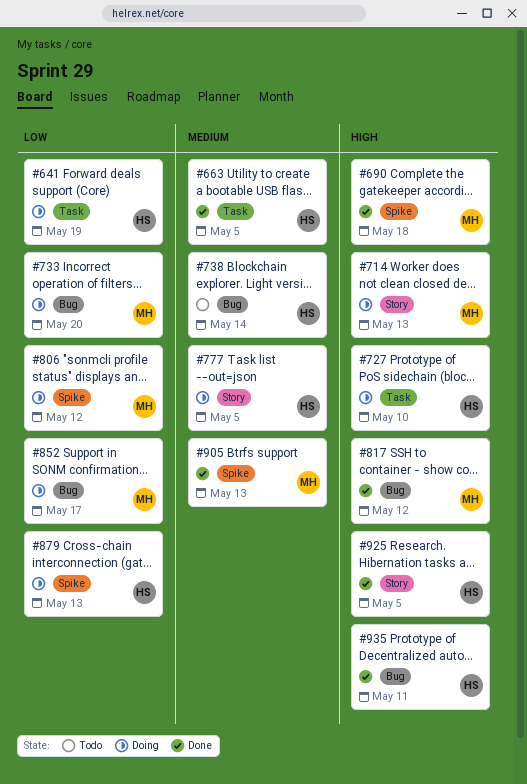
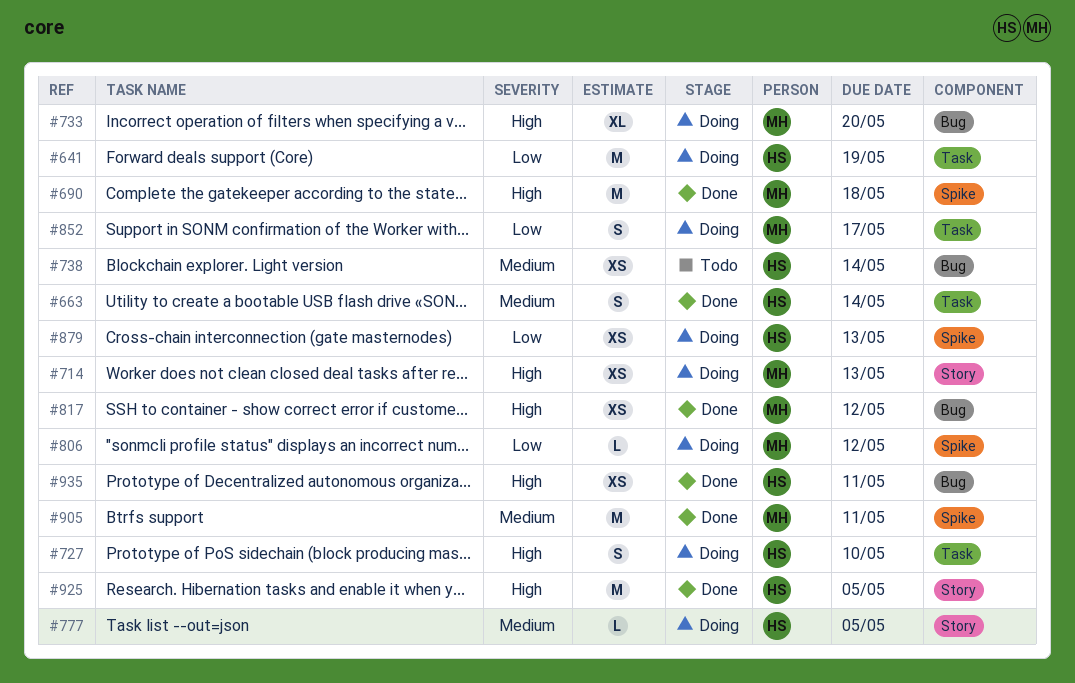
#663, due: May 5 -> May 14
#733, priority: Low -> High
#852, label: Bug -> Task
#905, due: May 13 -> May 11

